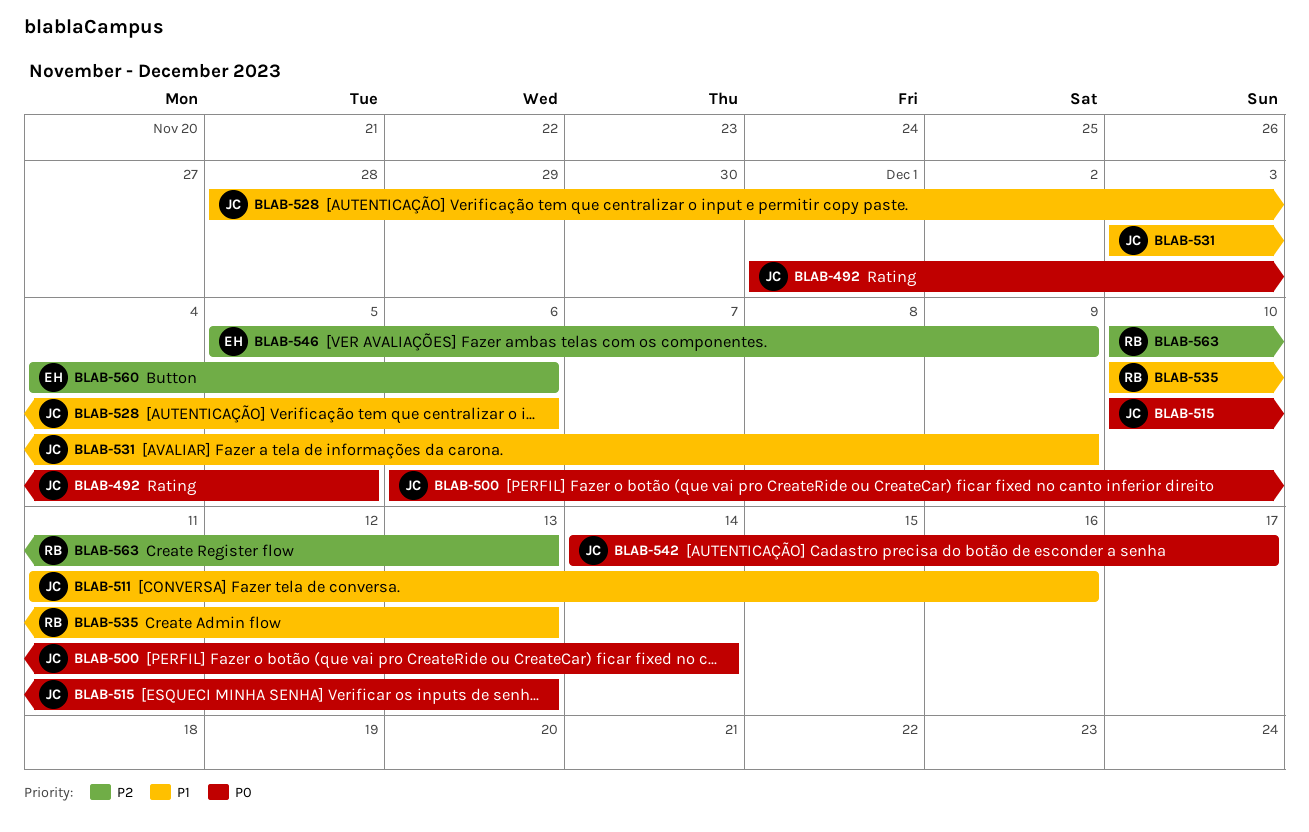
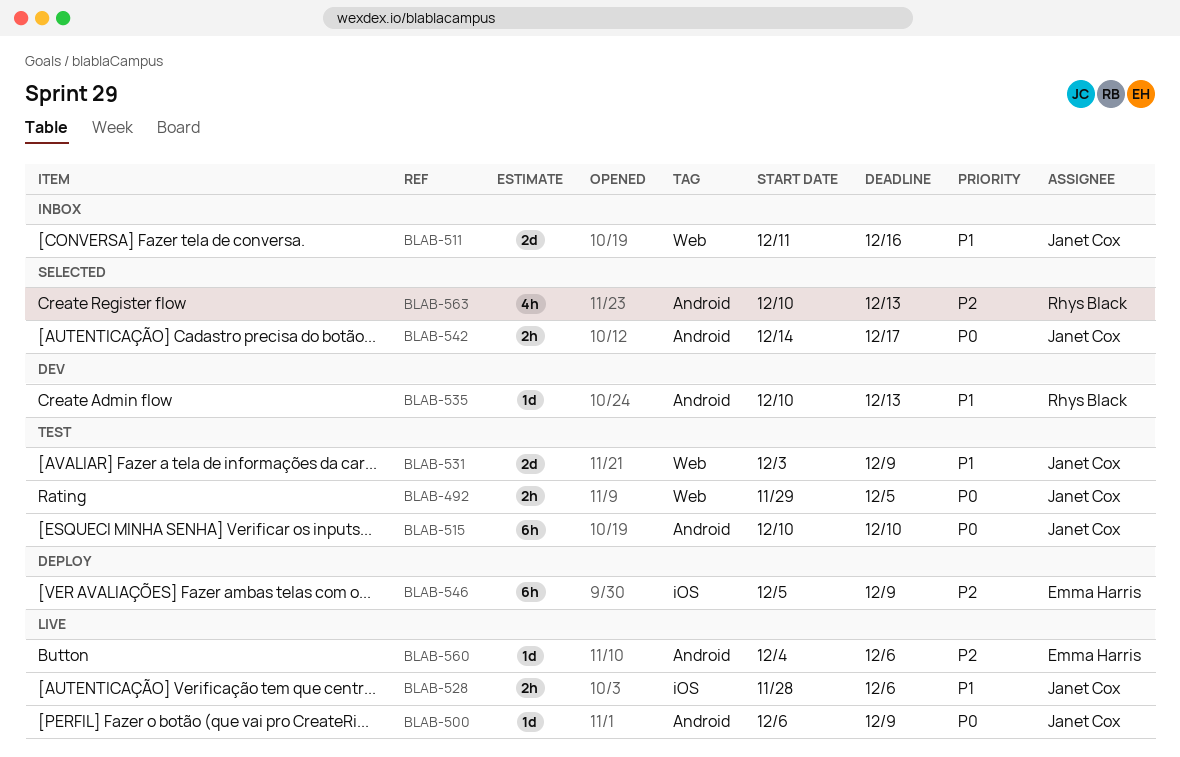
BLAB-492, start: Dec 1 -> Nov 29
BLAB-500, due: Dec 14 -> Dec 9
BLAB-515, due: Dec 13 -> Dec 10

